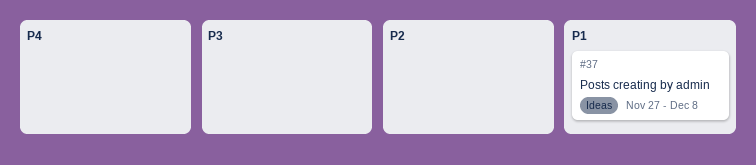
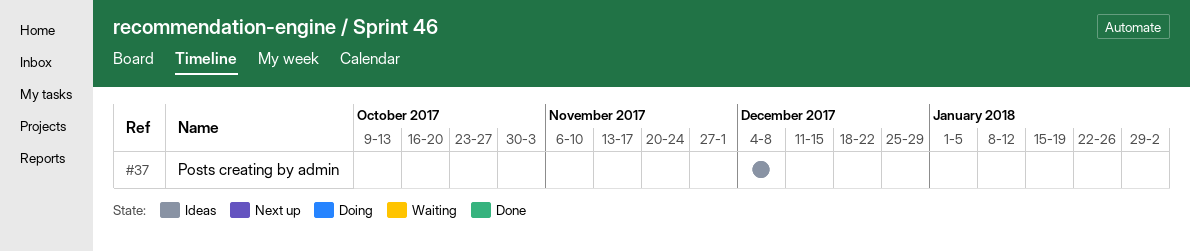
#37, start: Nov 27 -> Dec 4

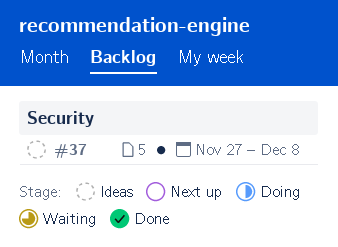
#37, start: Dec 4 -> Nov 27

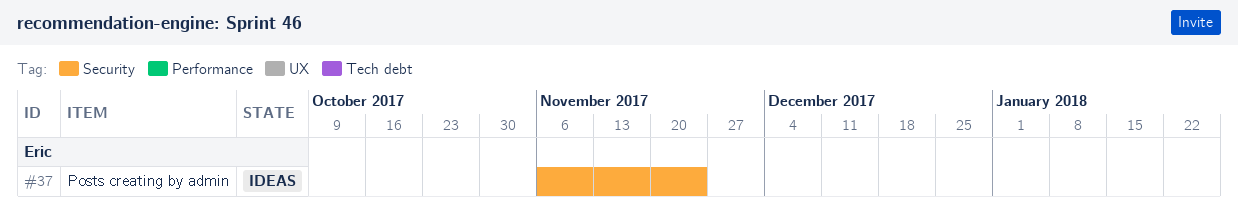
#37, start: Nov 27 -> Nov 6
#37, due: Dec 8 -> Nov 24

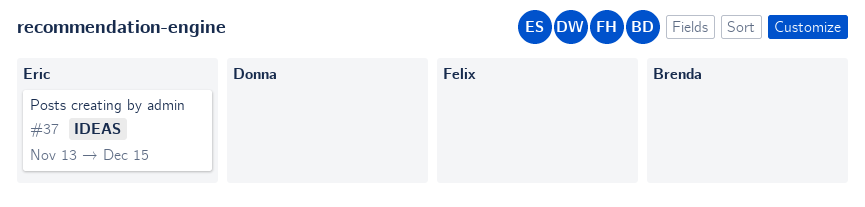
#37, start: Nov 6 -> Nov 13
#37, due: Nov 24 -> Dec 15

